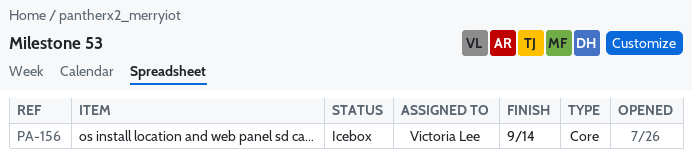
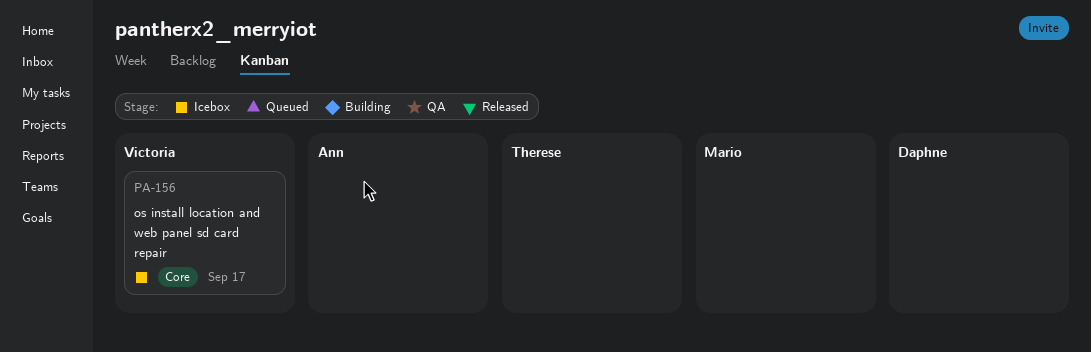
PA-156, due: Sep 14 -> Sep 17

